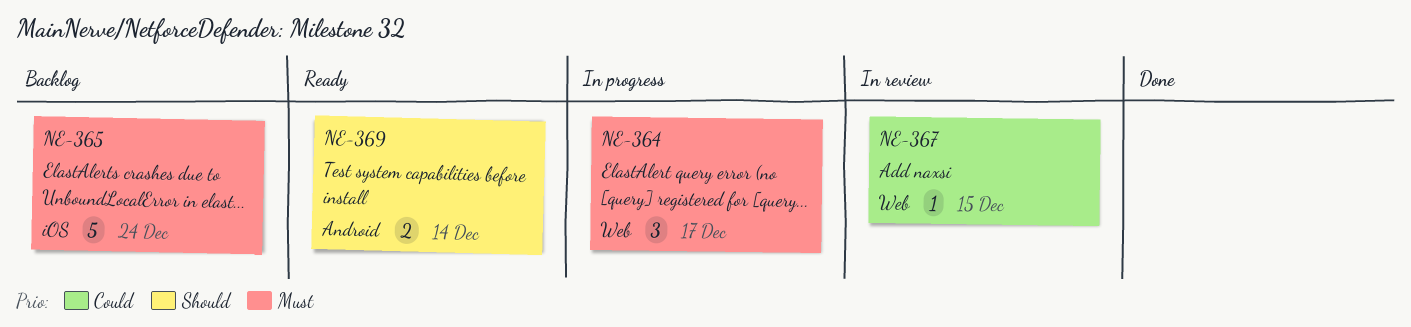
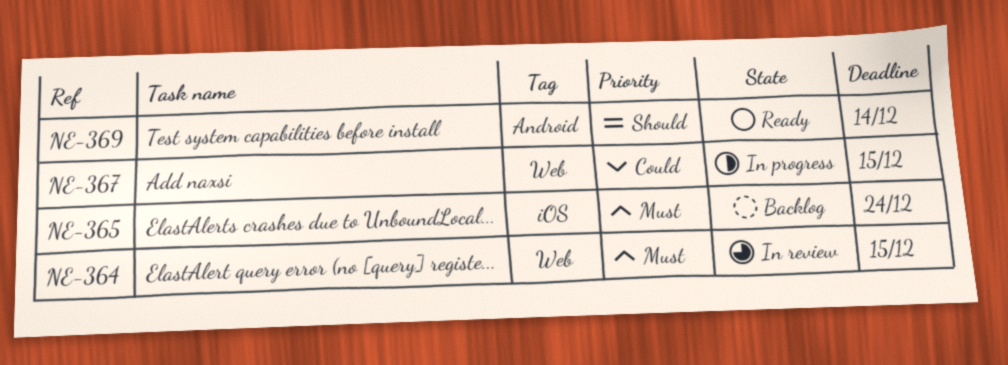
NE-364, status: In progress -> In review
NE-364, due: Dec 17 -> Dec 15
NE-367, status: In review -> In progress

